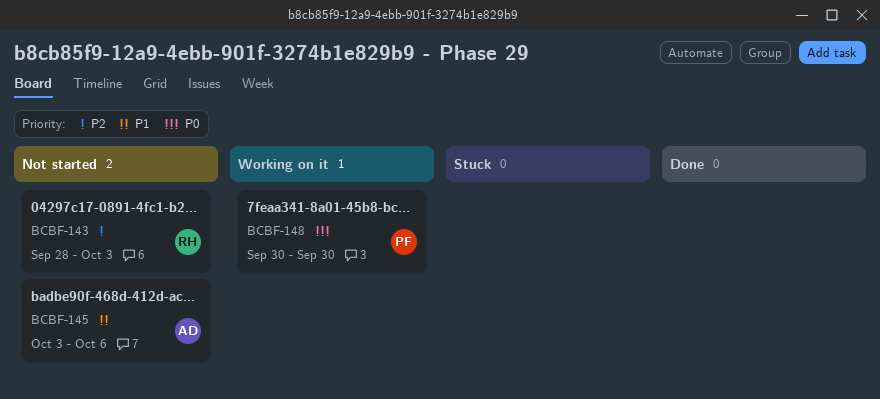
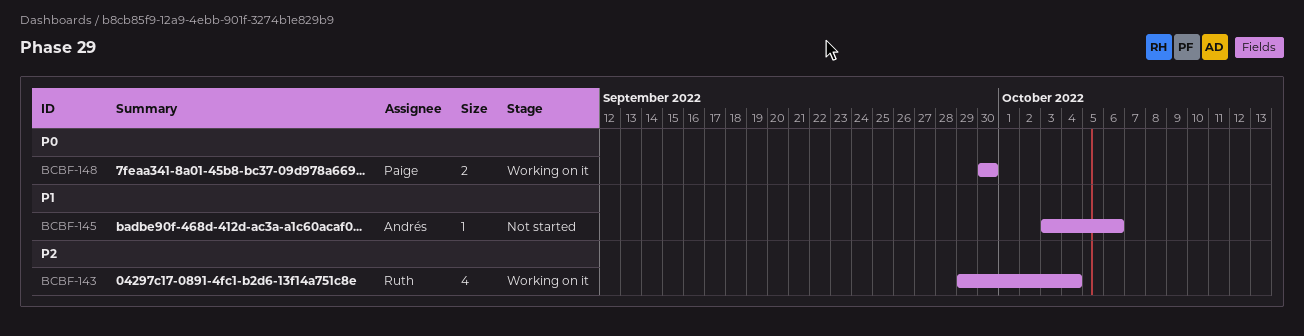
BCBF-143, status: Not started -> Working on it
BCBF-143, start: Sep 28 -> Sep 29
BCBF-143, due: Oct 3 -> Oct 4

